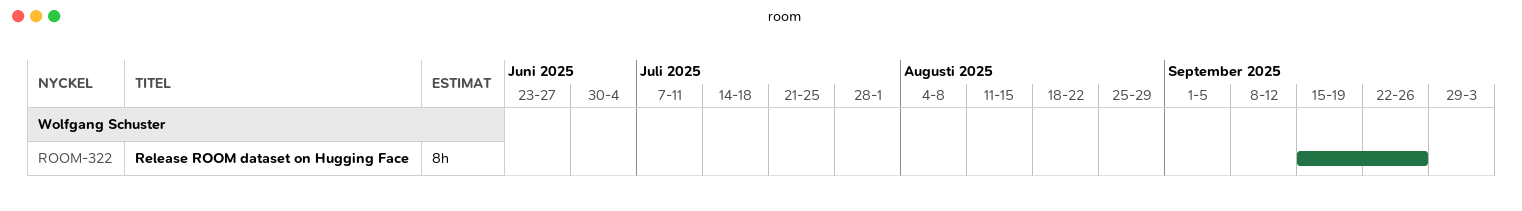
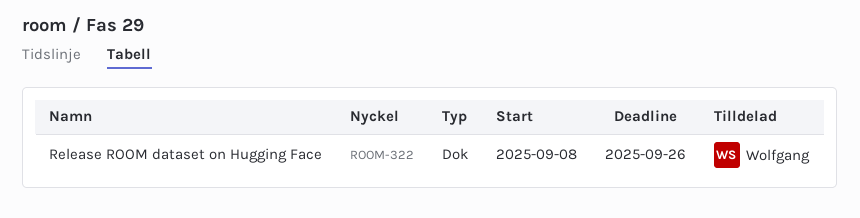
ROOM-322, start: Sep 15 -> Sep 8

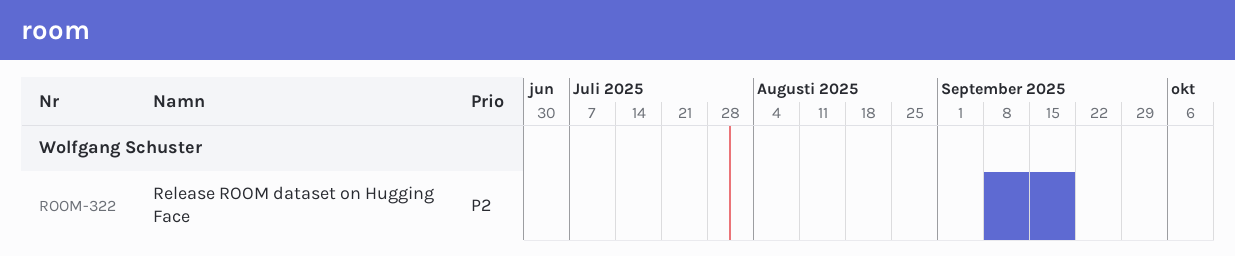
ROOM-322, due: Sep 26 -> Sep 19

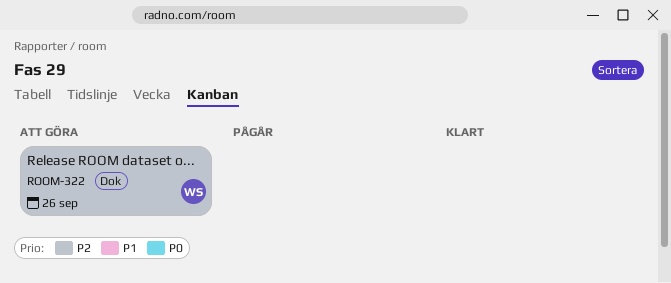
ROOM-322, due: Sep 19 -> Sep 26

